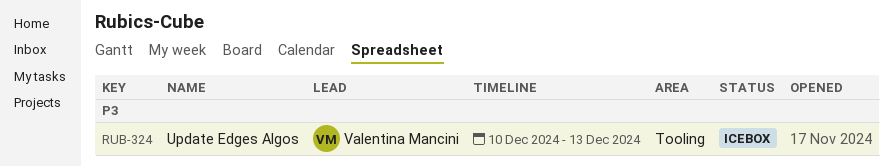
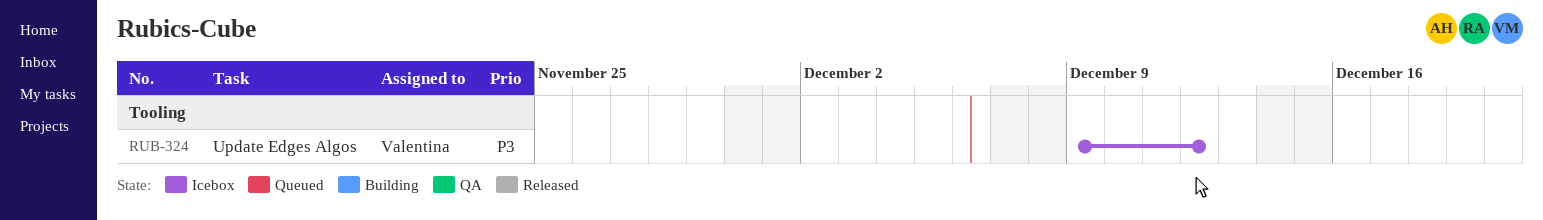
RUB-324, start: Dec 10 -> Dec 9
RUB-324, due: Dec 13 -> Dec 12

